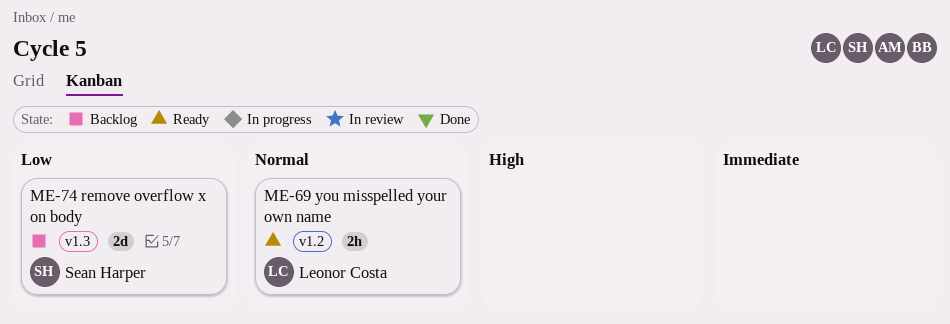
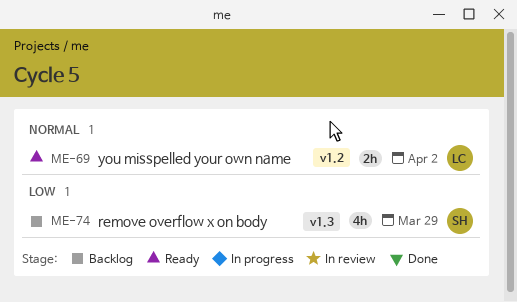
ME-74, estimate: 2d -> 4h

